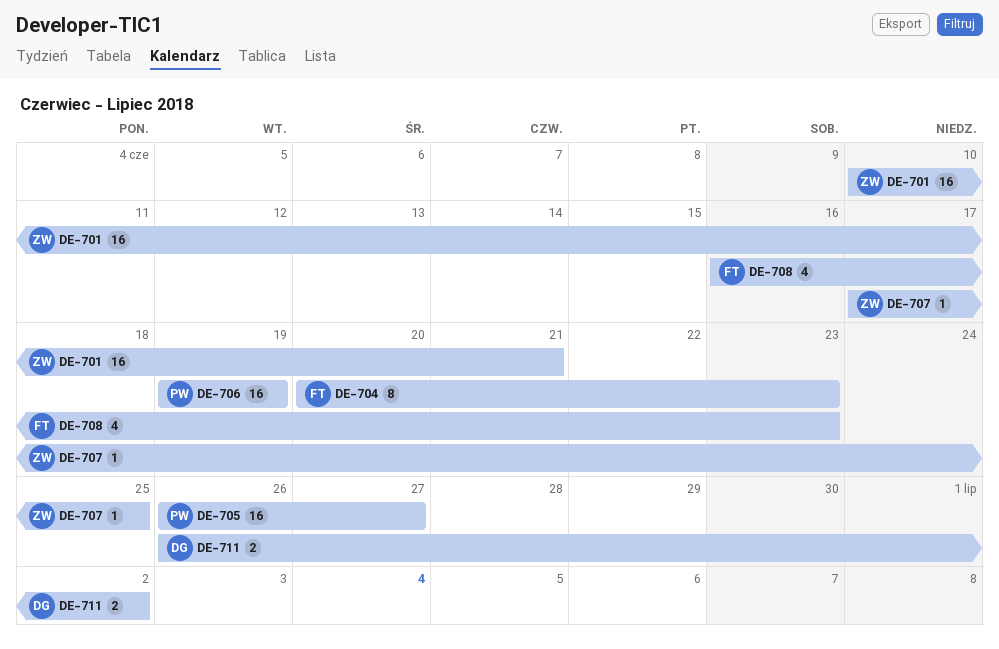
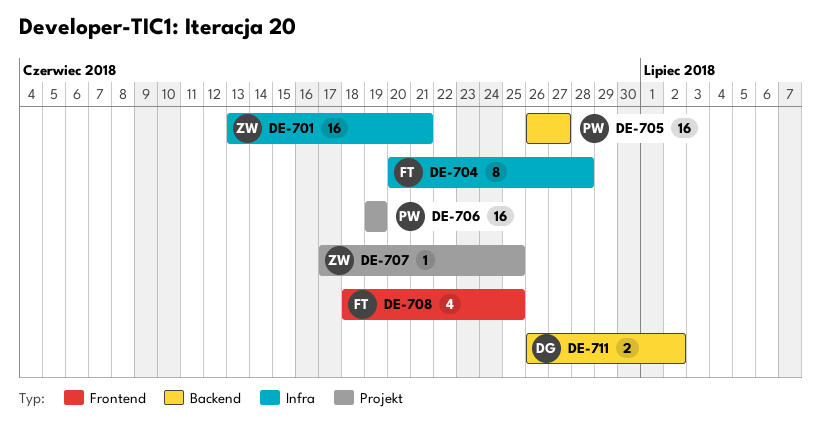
DE-701, start: Jun 10 -> Jun 13
DE-704, due: Jun 23 -> Jun 28
DE-708, start: Jun 16 -> Jun 18
DE-708, due: Jun 23 -> Jun 25

